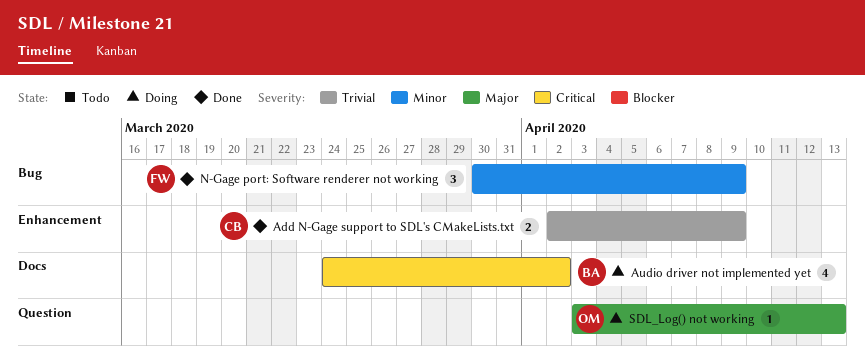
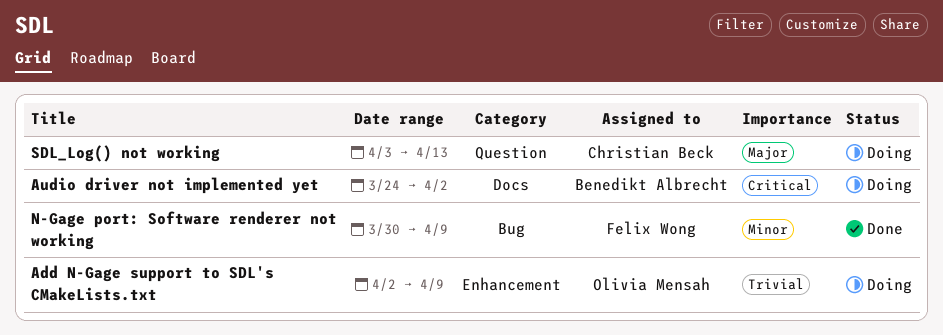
Add N-Gage support to SDL's CMakeLists.txt, status: Done -> Doing
Add N-Gage support to SDL's CMakeLists.txt, owner: Christian Beck -> Olivia Mensah
SDL_Log() not working, owner: Olivia Mensah -> Christian Beck

